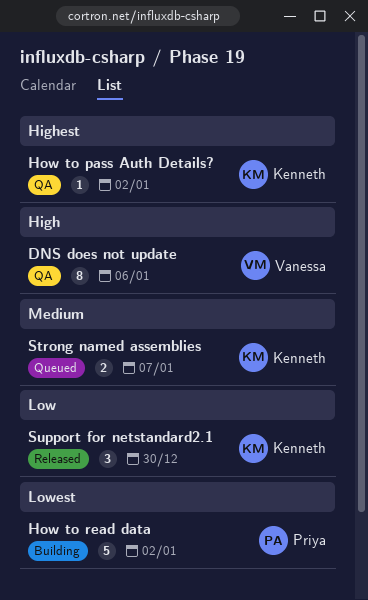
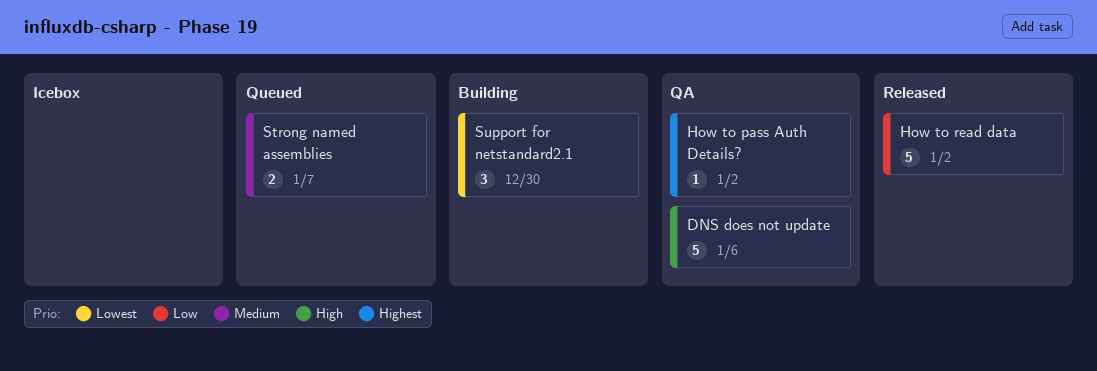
DNS does not update, estimate: 8 -> 5
How to read data, status: Building -> Released
How to read data, priority: Lowest -> Low
Support for netstandard2.1, status: Released -> Building
Support for netstandard2.1, priority: Low -> Lowest

